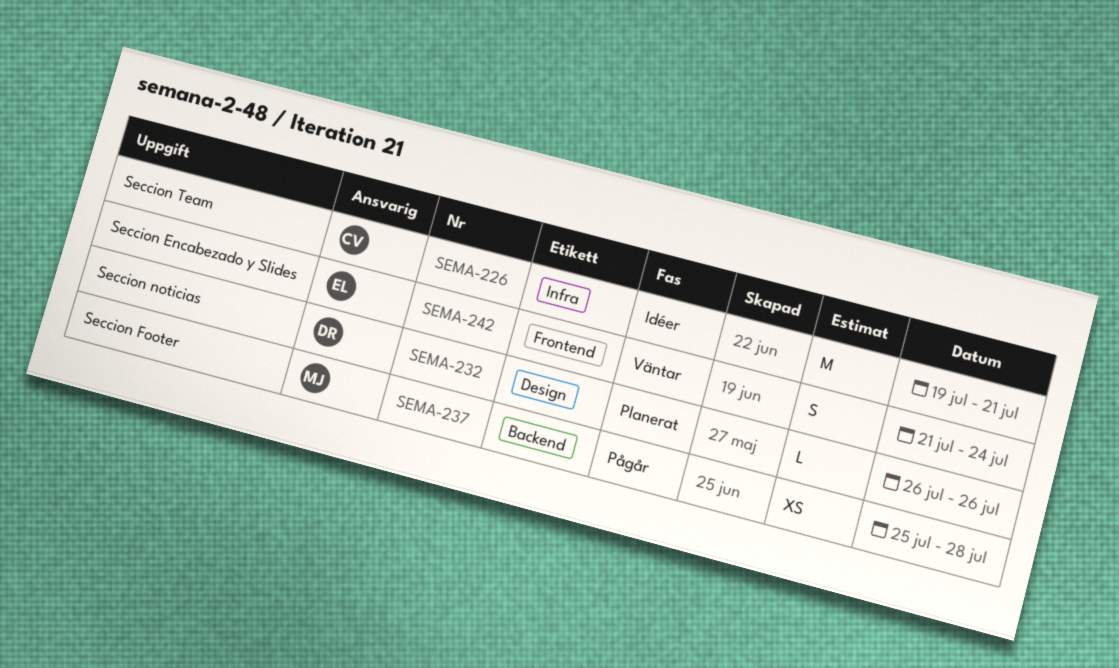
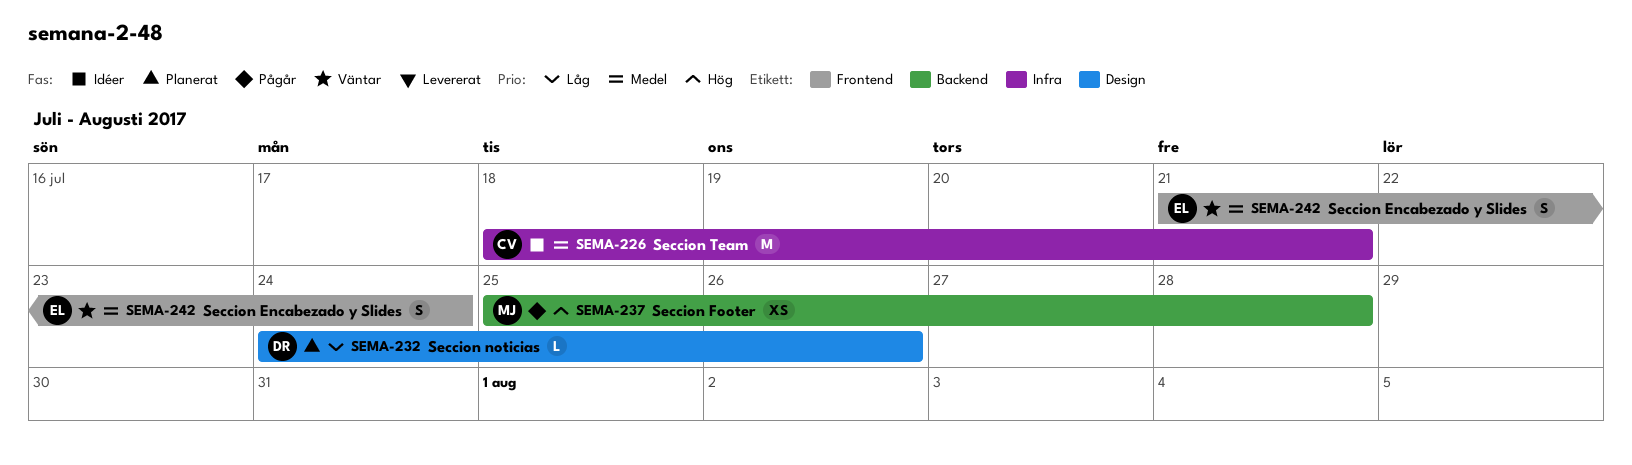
SEMA-226, start: Jul 19 -> Jul 18
SEMA-232, start: Jul 26 -> Jul 24

